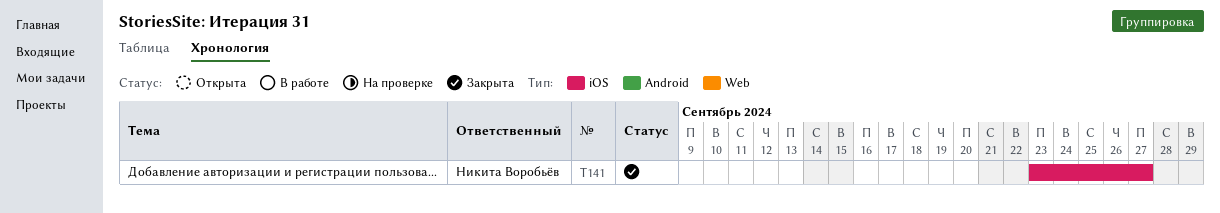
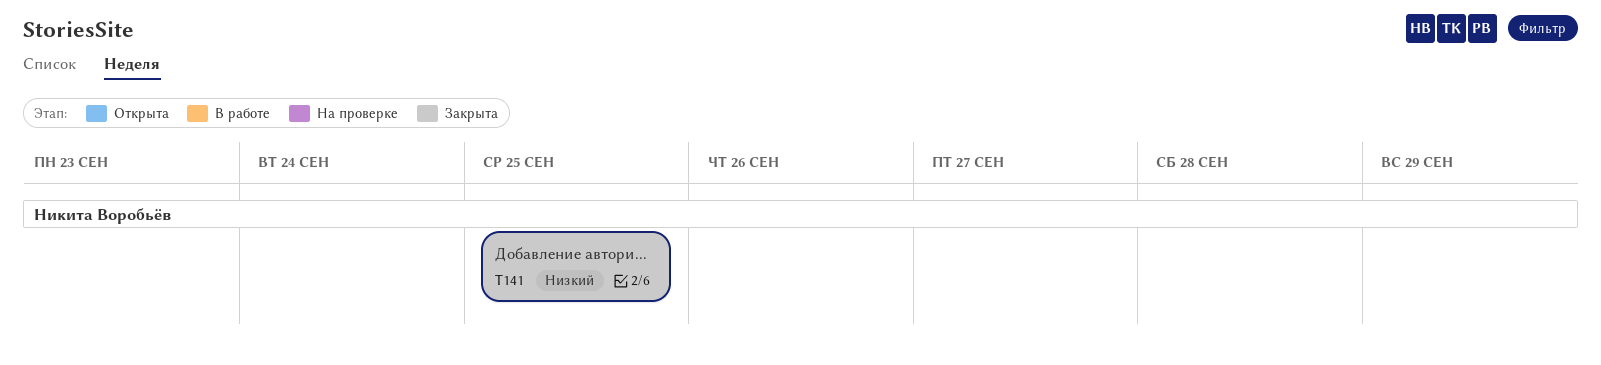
T141, due: Sep 27 -> Sep 25

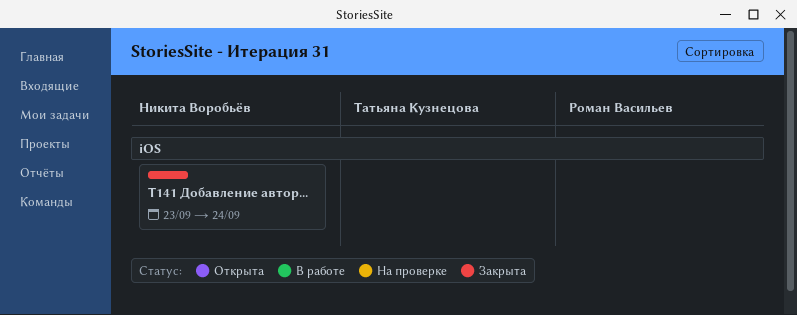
T141, due: Sep 25 -> Sep 24

